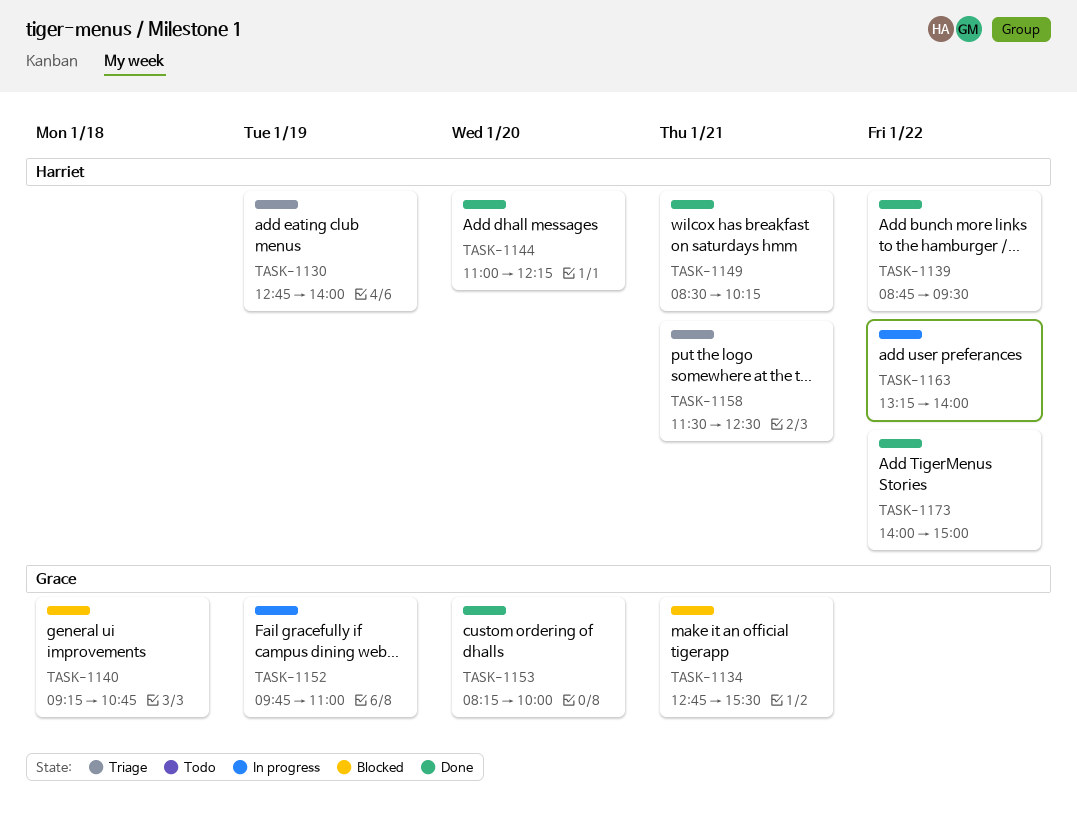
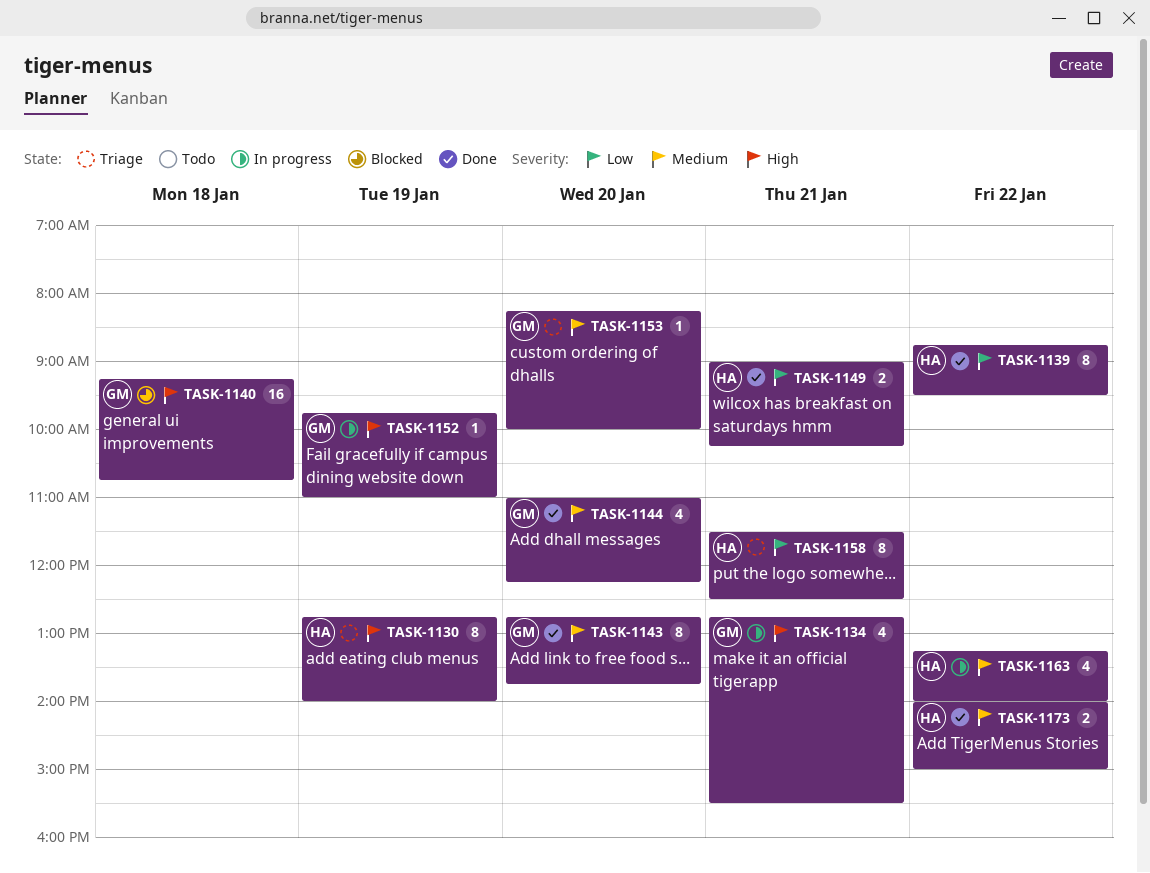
TASK-1134, status: Blocked -> In progress
TASK-1143: none -> present
TASK-1144, owner: Harriet -> Grace
TASK-1149, begins: 08:30 -> 09:00
TASK-1153, status: Done -> Triage

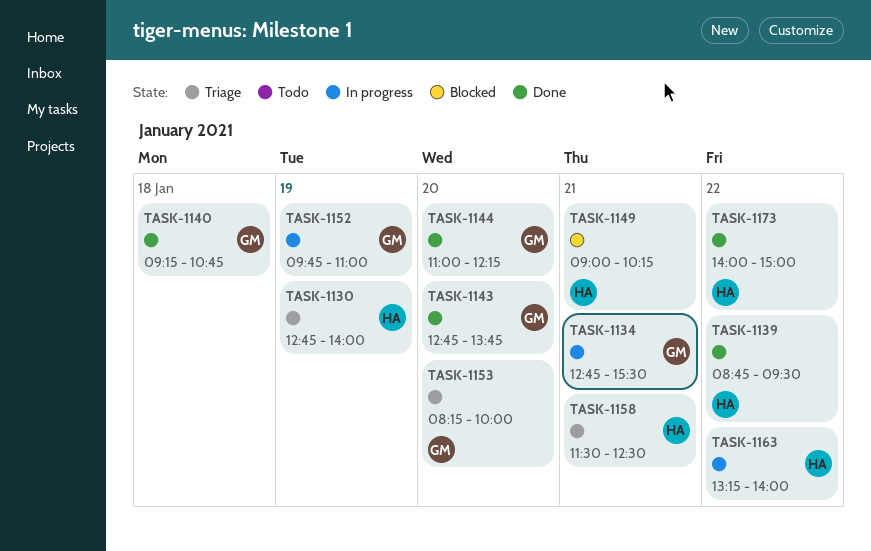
TASK-1140, status: Blocked -> Done
TASK-1149, status: Done -> Blocked

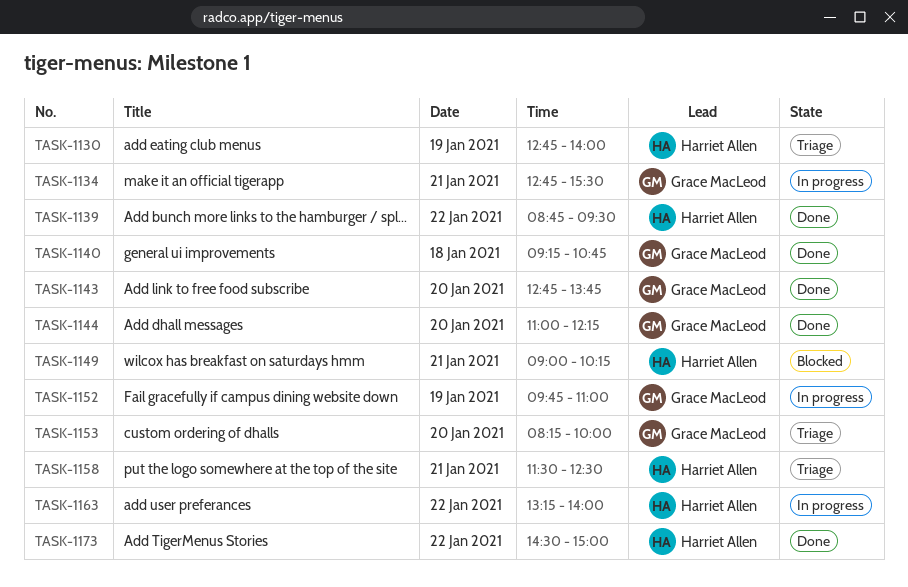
TASK-1173, begins: 14:00 -> 14:30

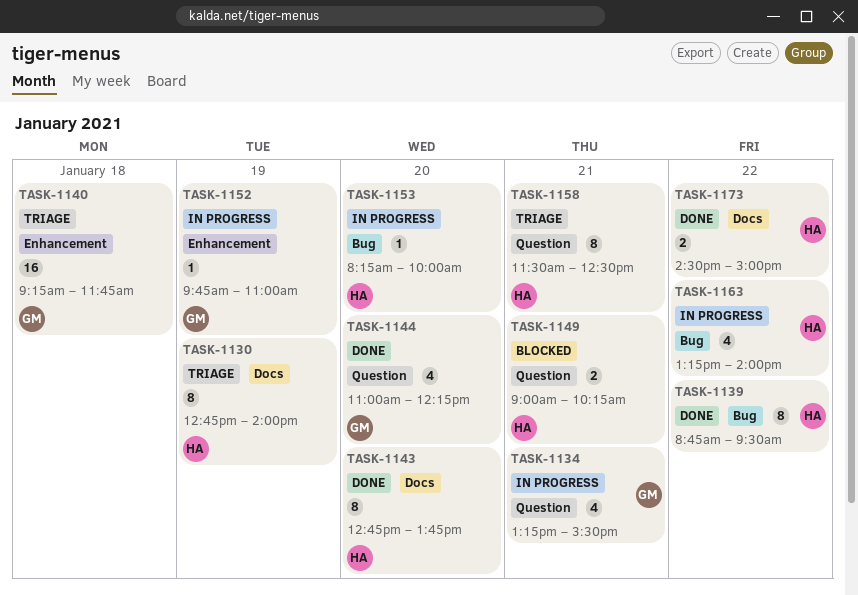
TASK-1134, begins: 12:45 -> 13:15
TASK-1140, status: Done -> Triage
TASK-1140, ends: 10:45 -> 11:45
TASK-1143, owner: Grace MacLeod -> Harriet Allen
TASK-1153, status: Triage -> In progress
TASK-1153, owner: Grace MacLeod -> Harriet Allen

